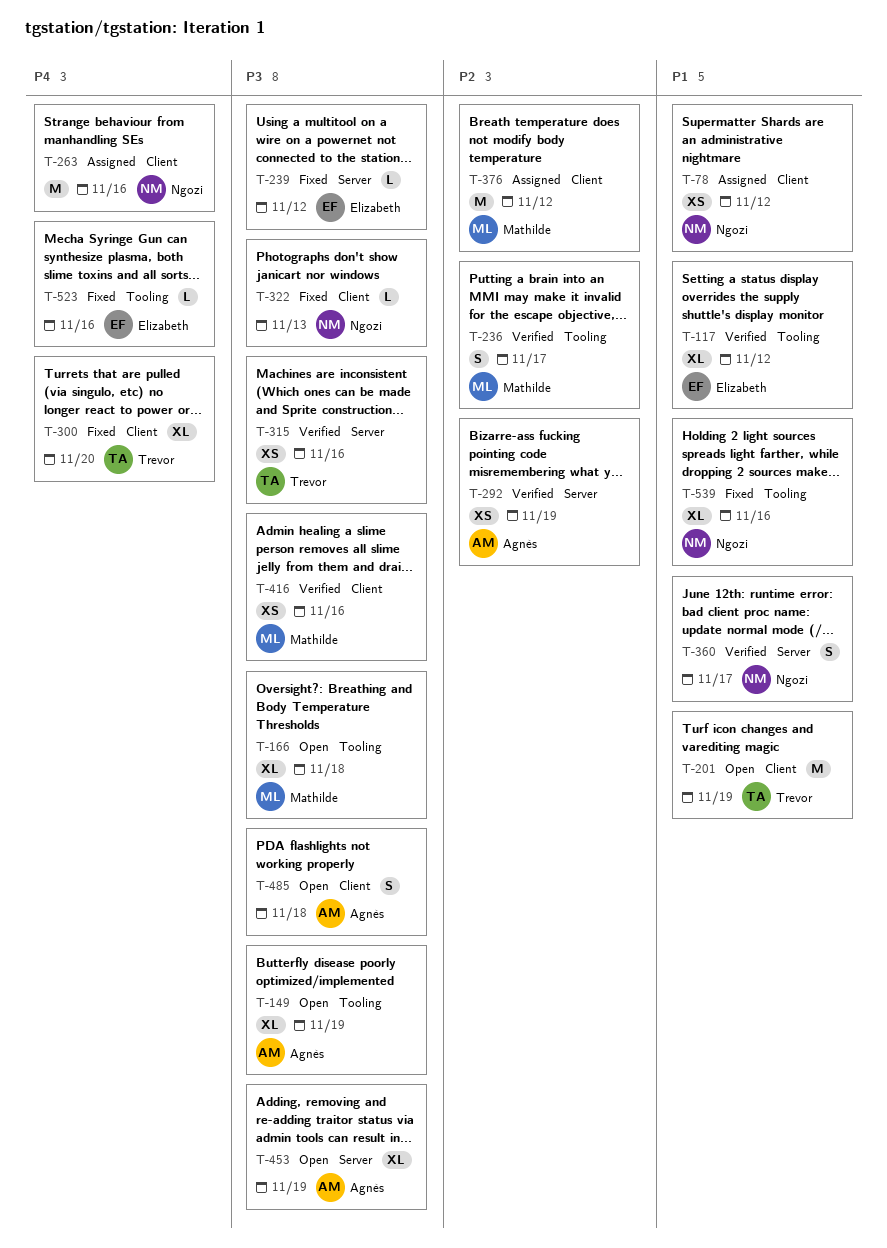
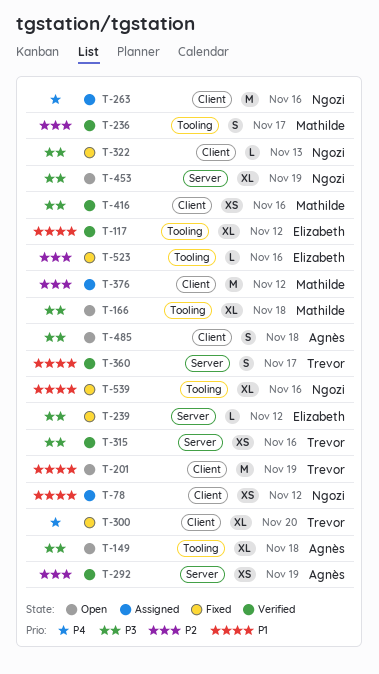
T-149, due: Nov 19 -> Nov 18
T-360, owner: Ngozi -> Trevor
T-453, owner: Agnès -> Ngozi
T-523, priority: P4 -> P2

